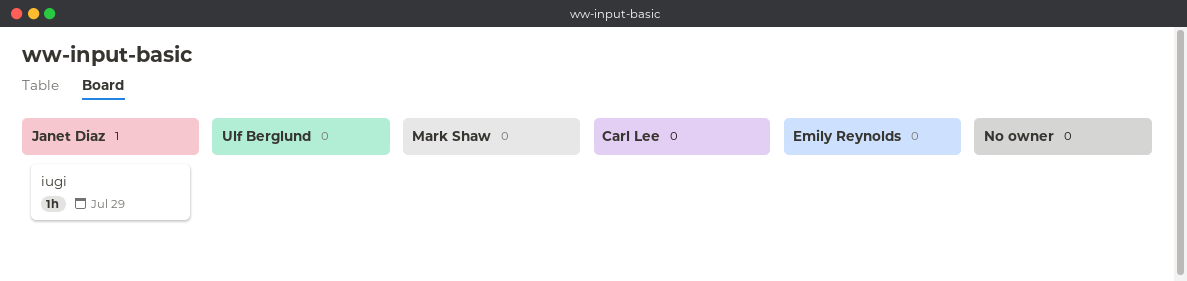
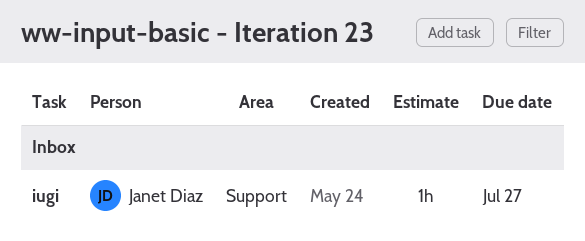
iugi, due: Jul 29 -> Jul 27

